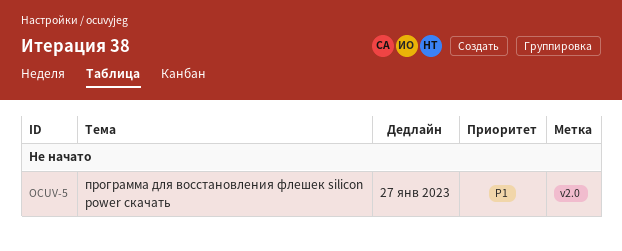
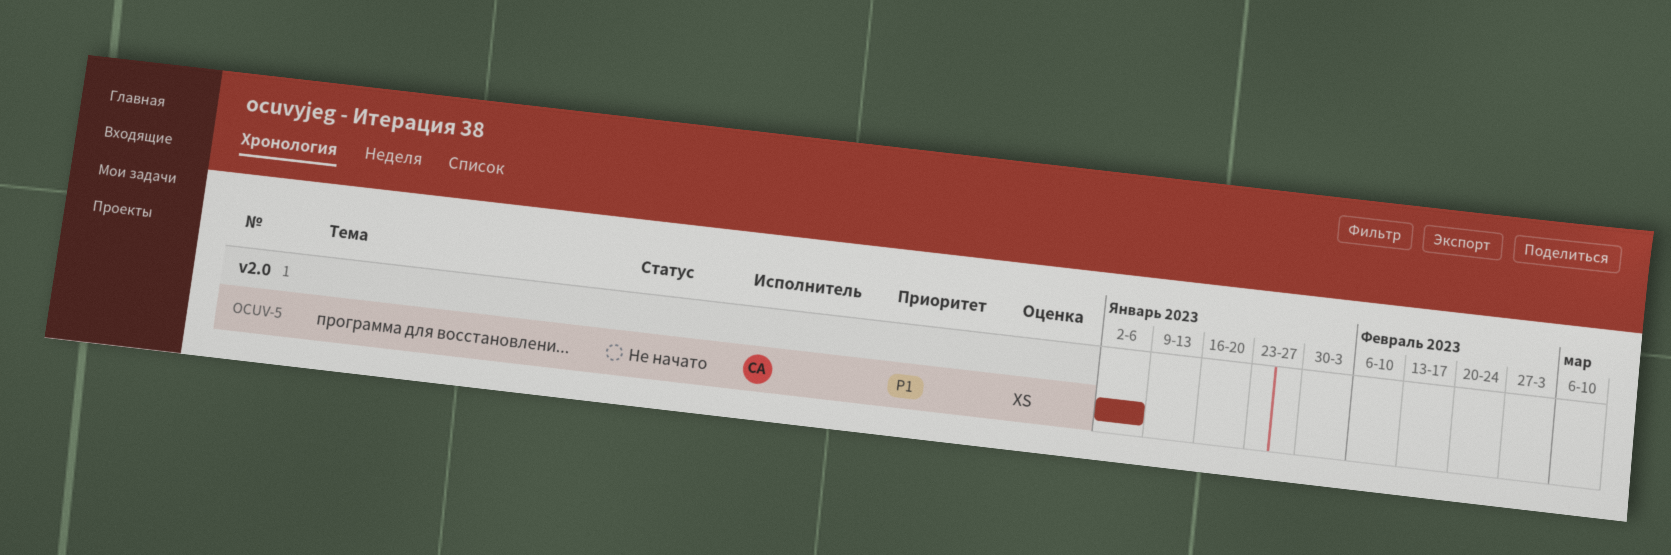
OCUV-5, due: Jan 27 -> Jan 6

